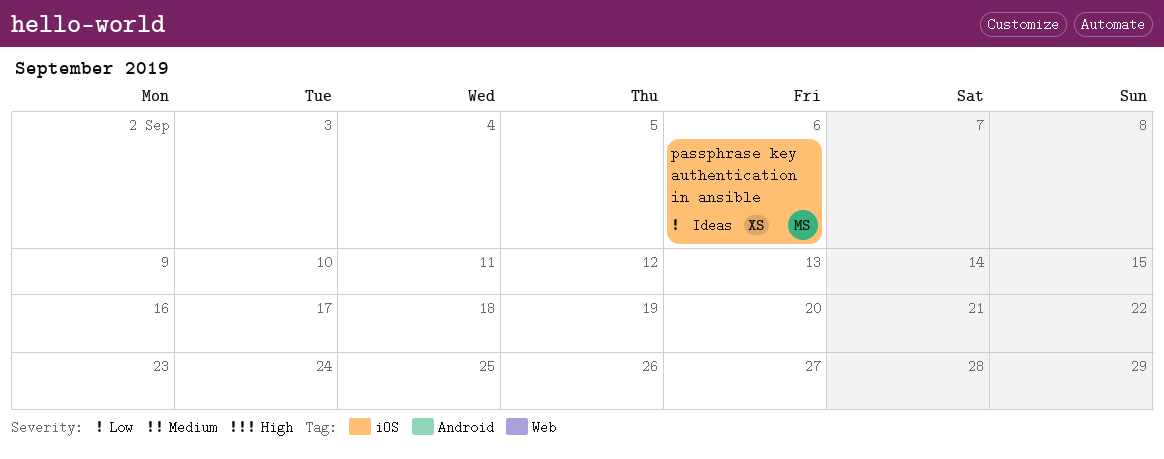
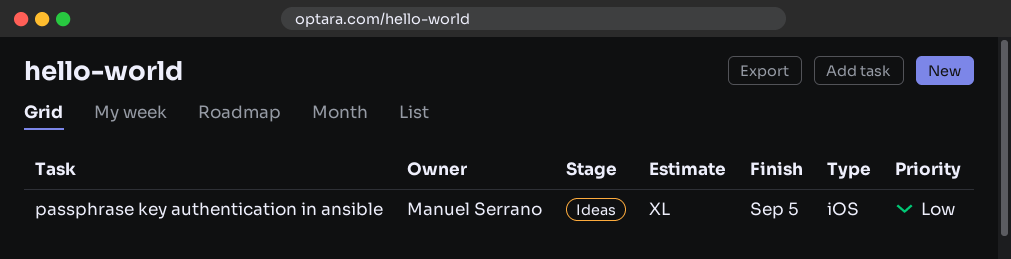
passphrase key authentication in ansible, estimate: XS -> XL
passphrase key authentication in ansible, due: Sep 6 -> Sep 5

